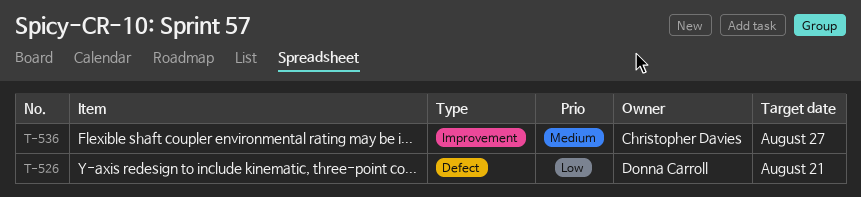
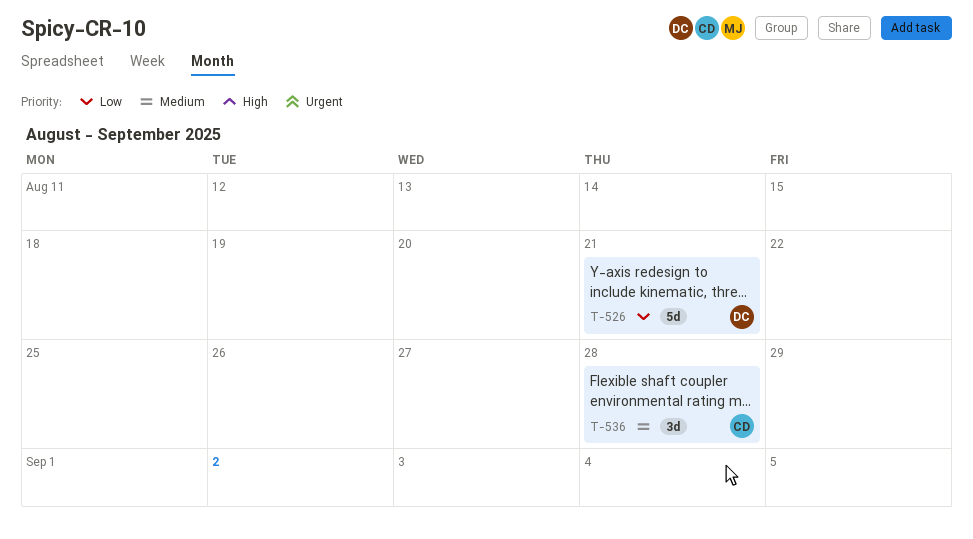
T-536, due: Aug 27 -> Aug 28

